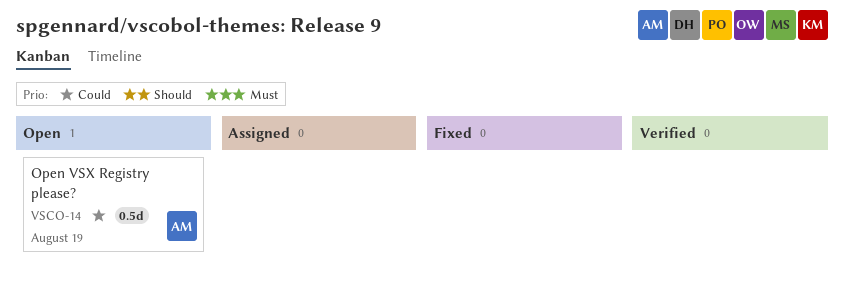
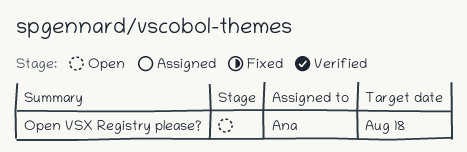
Open VSX Registry please?, due: Aug 19 -> Aug 18

